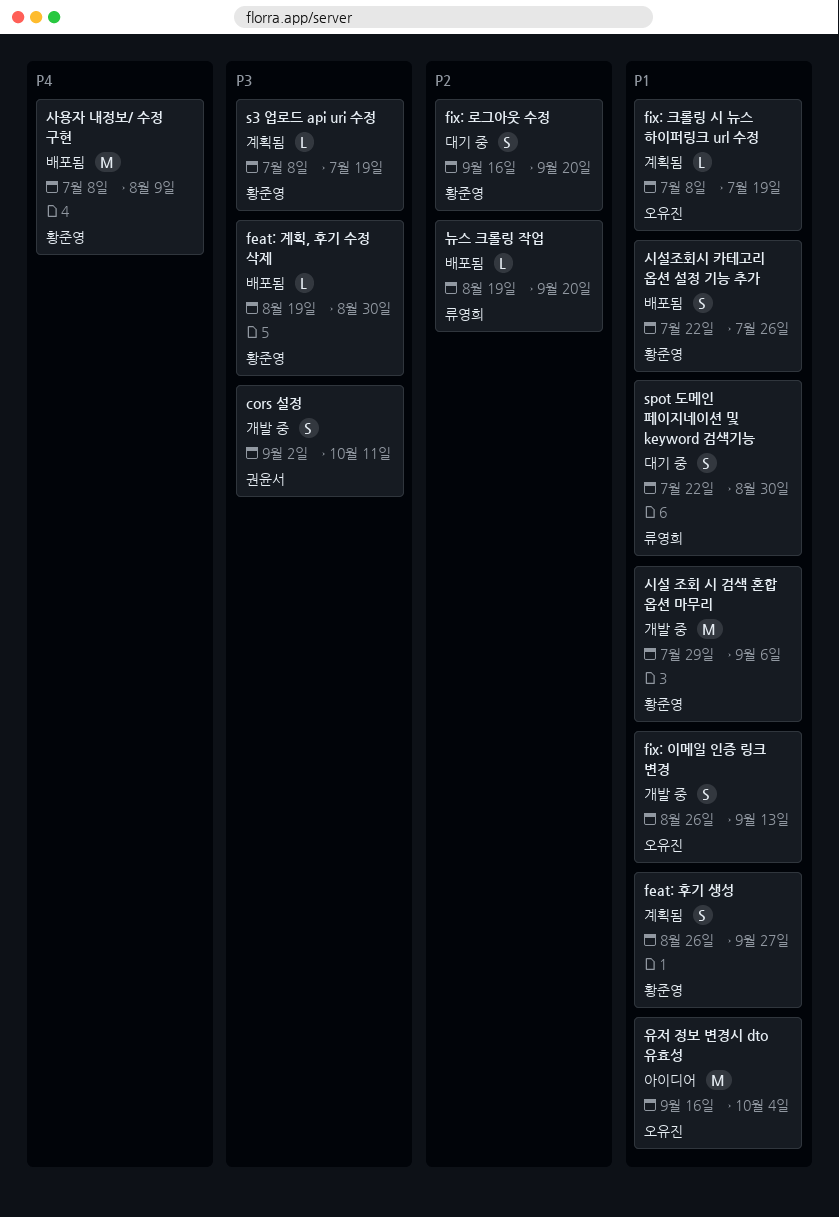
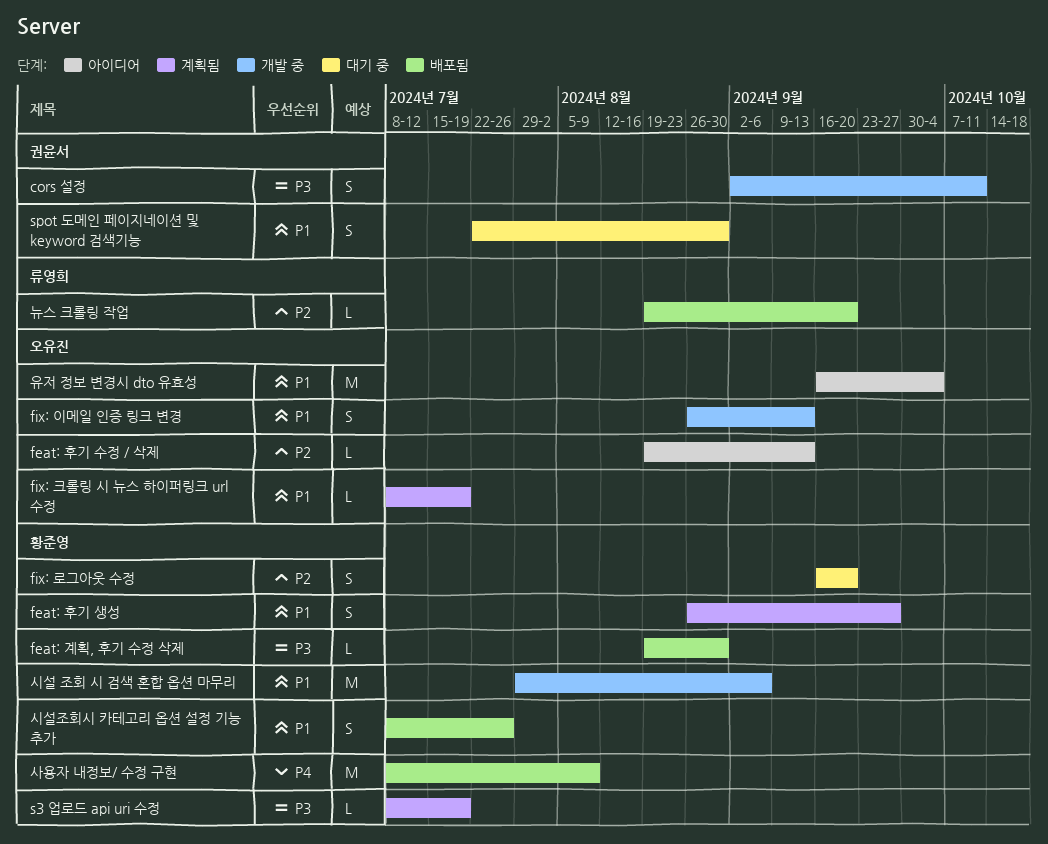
feat: 후기 수정 / 삭제: none -> present
spot 도메인 페이지네이션 및 keyword 검색기능, owner: 류영희 -> 권윤서
시설조회시 카테고리 옵션 설정 기능 추가, start: Jul 22 -> Jul 8

